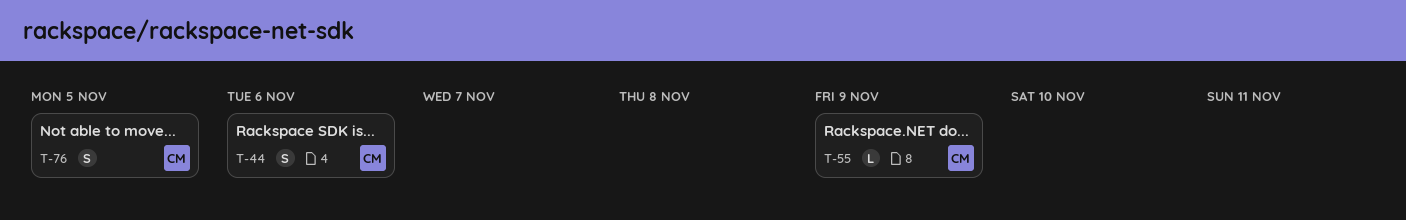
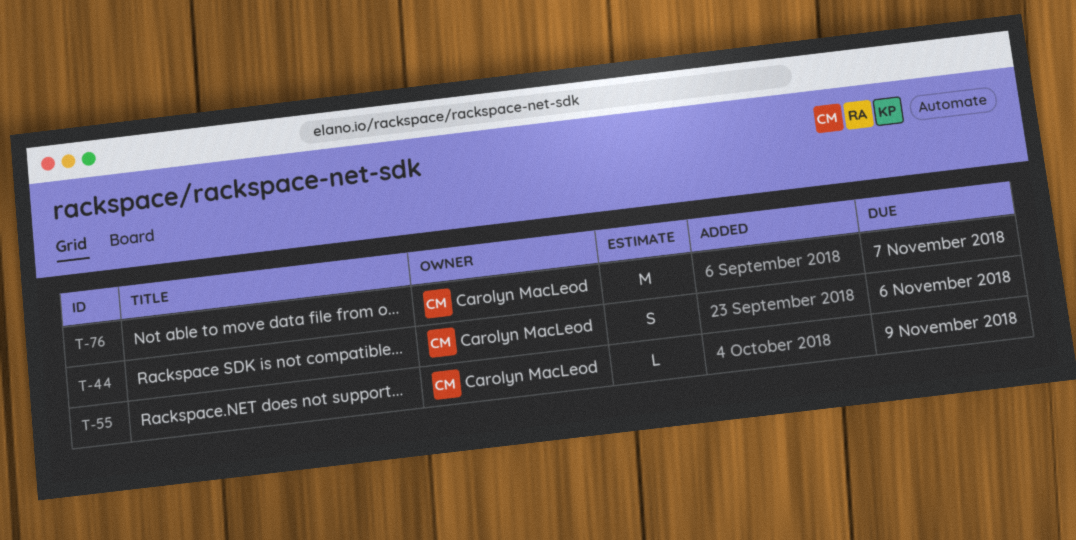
T-76, estimate: S -> M
T-76, due: Nov 5 -> Nov 7

